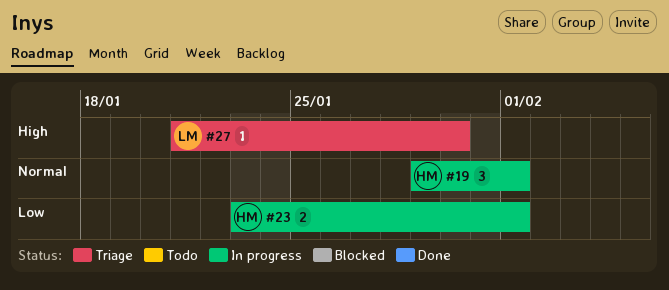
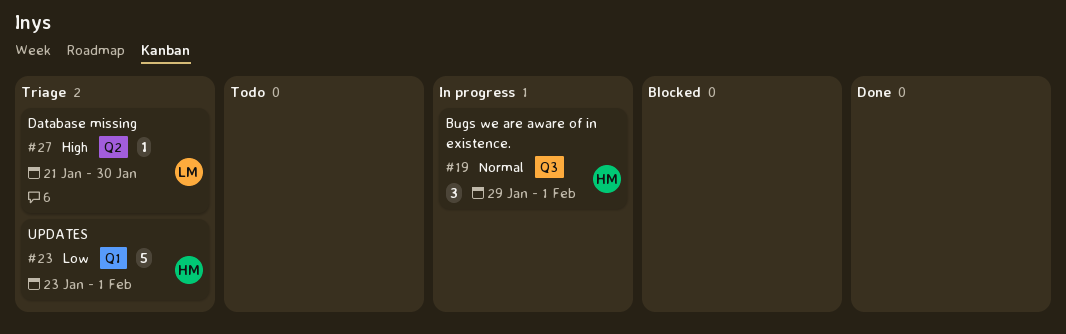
#23, status: In progress -> Triage
#23, estimate: 2 -> 5

